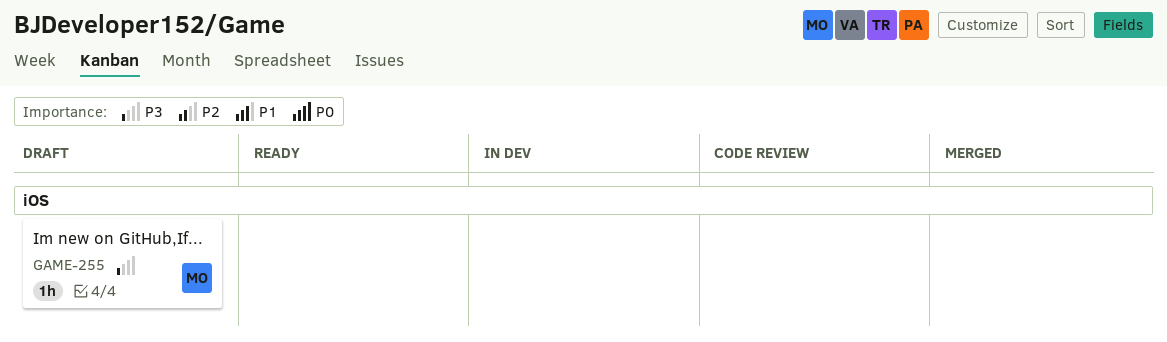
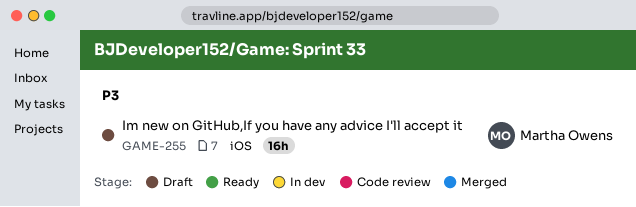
GAME-255, estimate: 1h -> 16h

